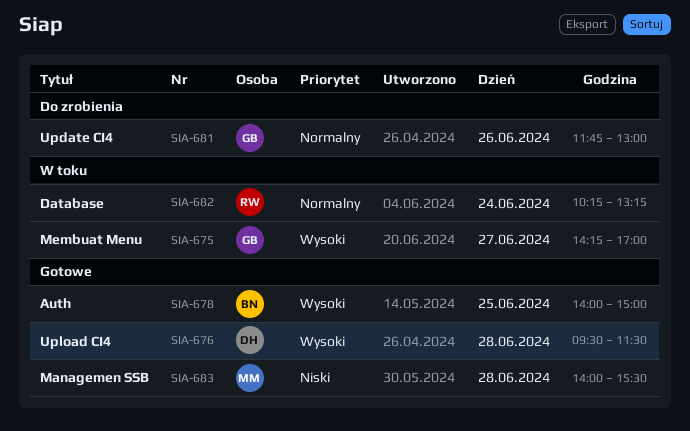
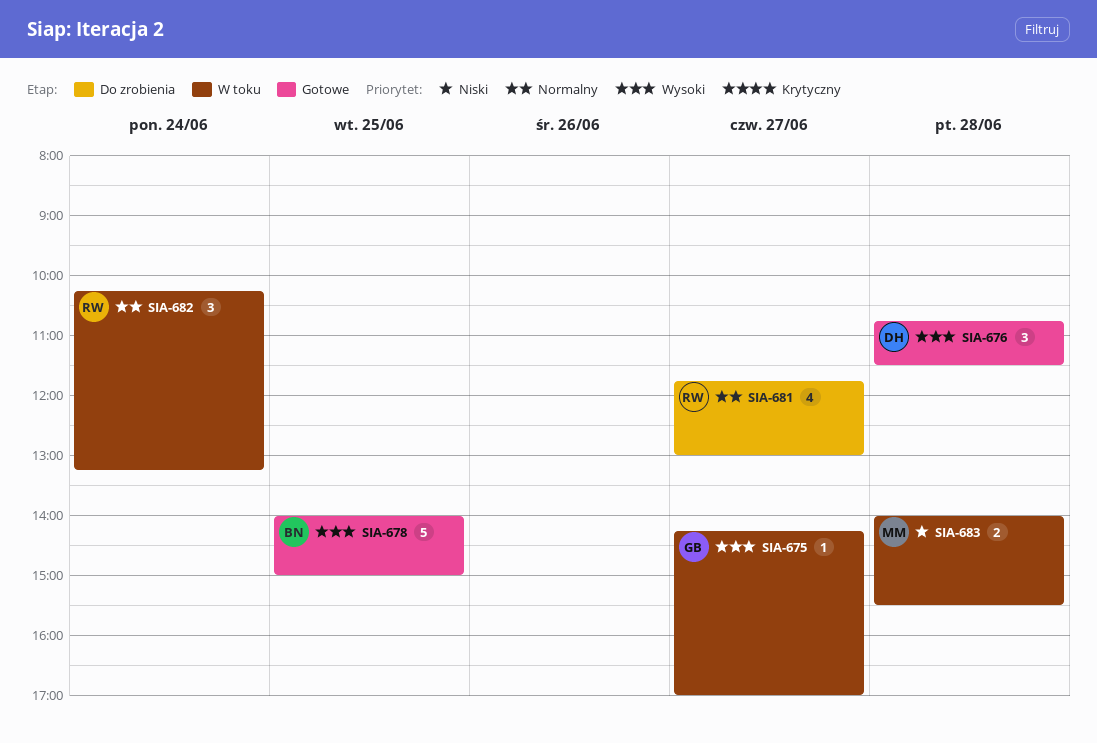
SIA-676, begins: 09:30 -> 10:45
SIA-681, owner: GB -> RW
SIA-681, day: Jun 26 -> Jun 27
SIA-683, status: Gotowe -> W toku

